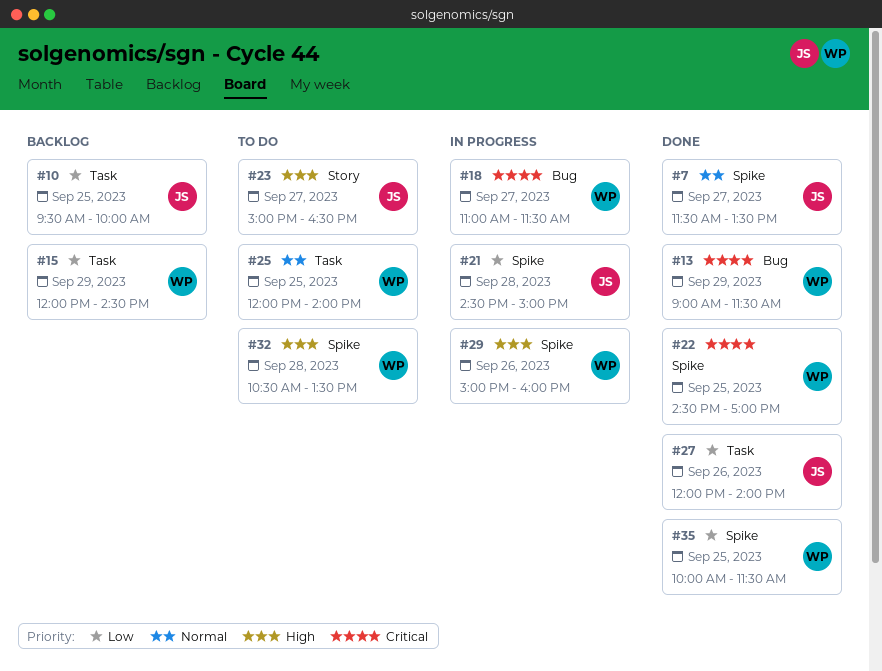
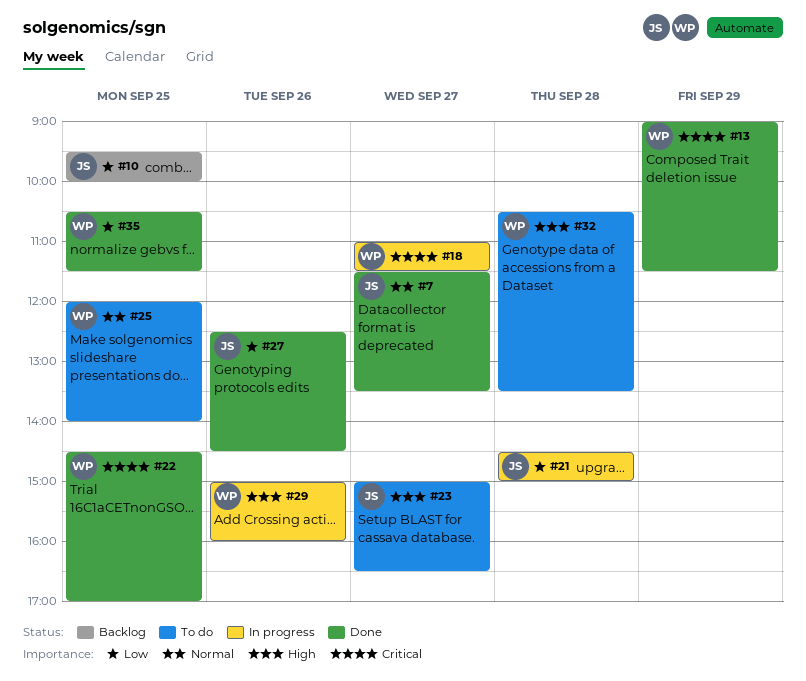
#15: present -> none
#27, begins: 12:00 -> 12:30
#27, ends: 14:00 -> 14:30
#35, begins: 10:00 -> 10:30

